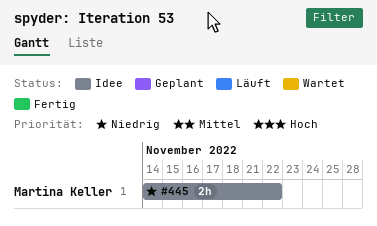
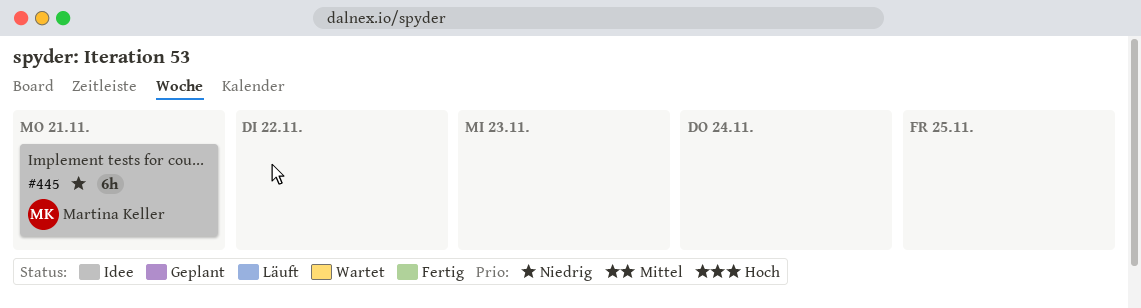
#445, estimate: 2h -> 6h
#445, due: Nov 22 -> Nov 21

